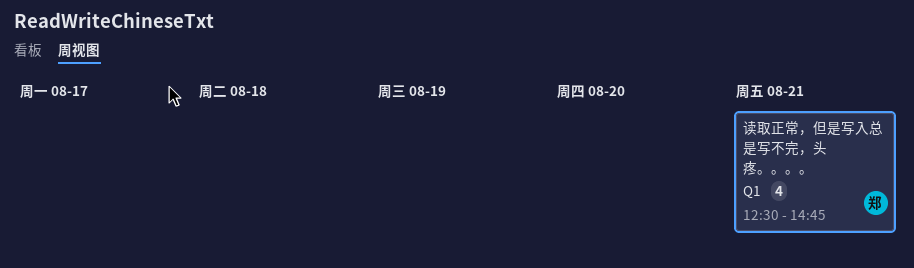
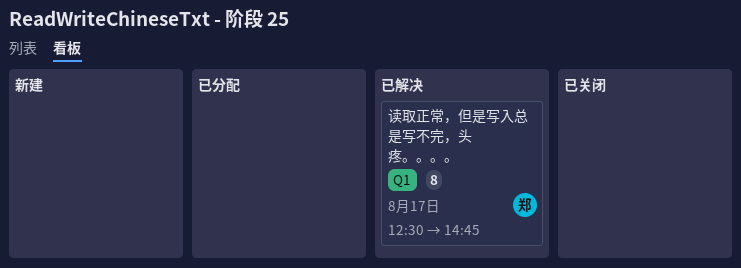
读取正常，但是写入总是写不完，头疼。。。。, estimate: 4 -> 8
读取正常，但是写入总是写不完，头疼。。。。, day: Aug 21 -> Aug 17

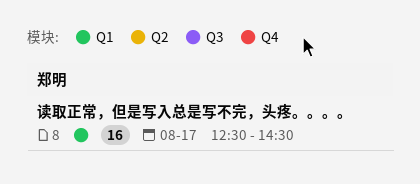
读取正常，但是写入总是写不完，头疼。。。。, estimate: 8 -> 16
读取正常，但是写入总是写不完，头疼。。。。, ends: 14:45 -> 14:30

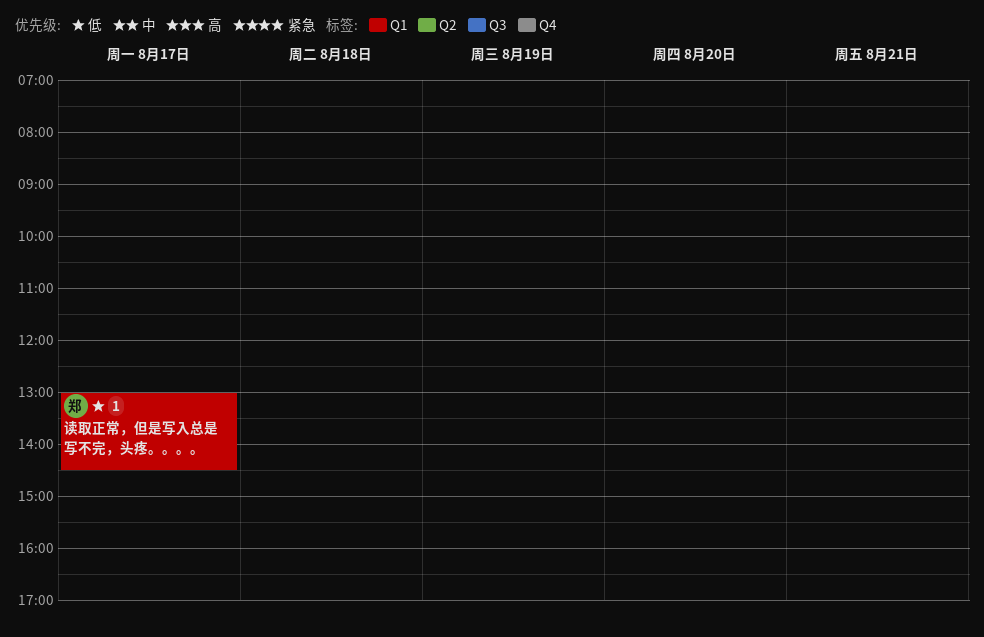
读取正常，但是写入总是写不完，头疼。。。。, estimate: 16 -> 1
读取正常，但是写入总是写不完，头疼。。。。, begins: 12:30 -> 13:00

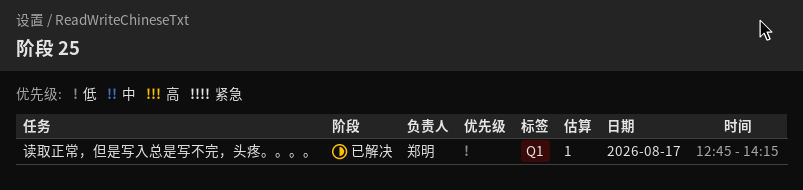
读取正常，但是写入总是写不完，头疼。。。。, begins: 13:00 -> 12:45
读取正常，但是写入总是写不完，头疼。。。。, ends: 14:30 -> 14:15

